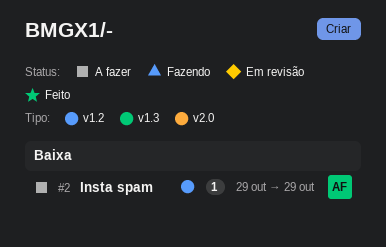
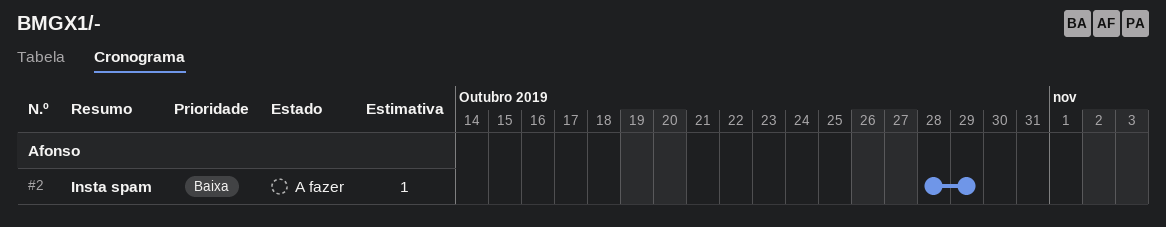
#2, start: Oct 29 -> Oct 28

